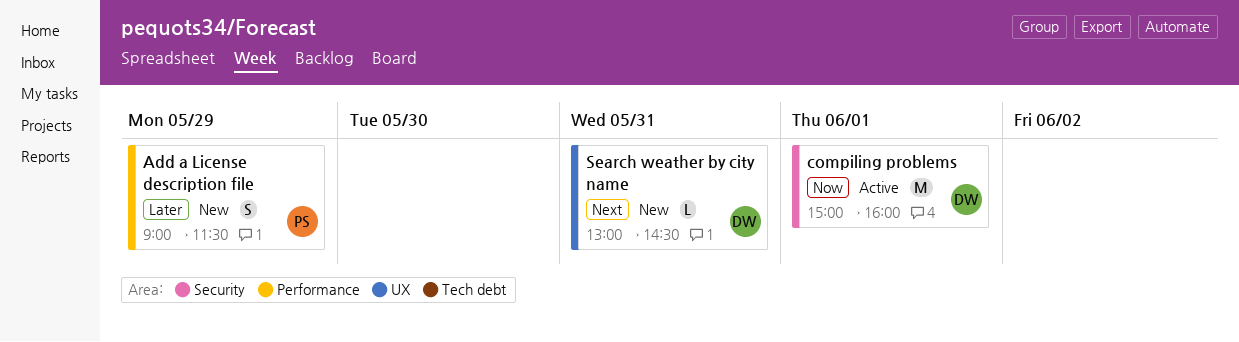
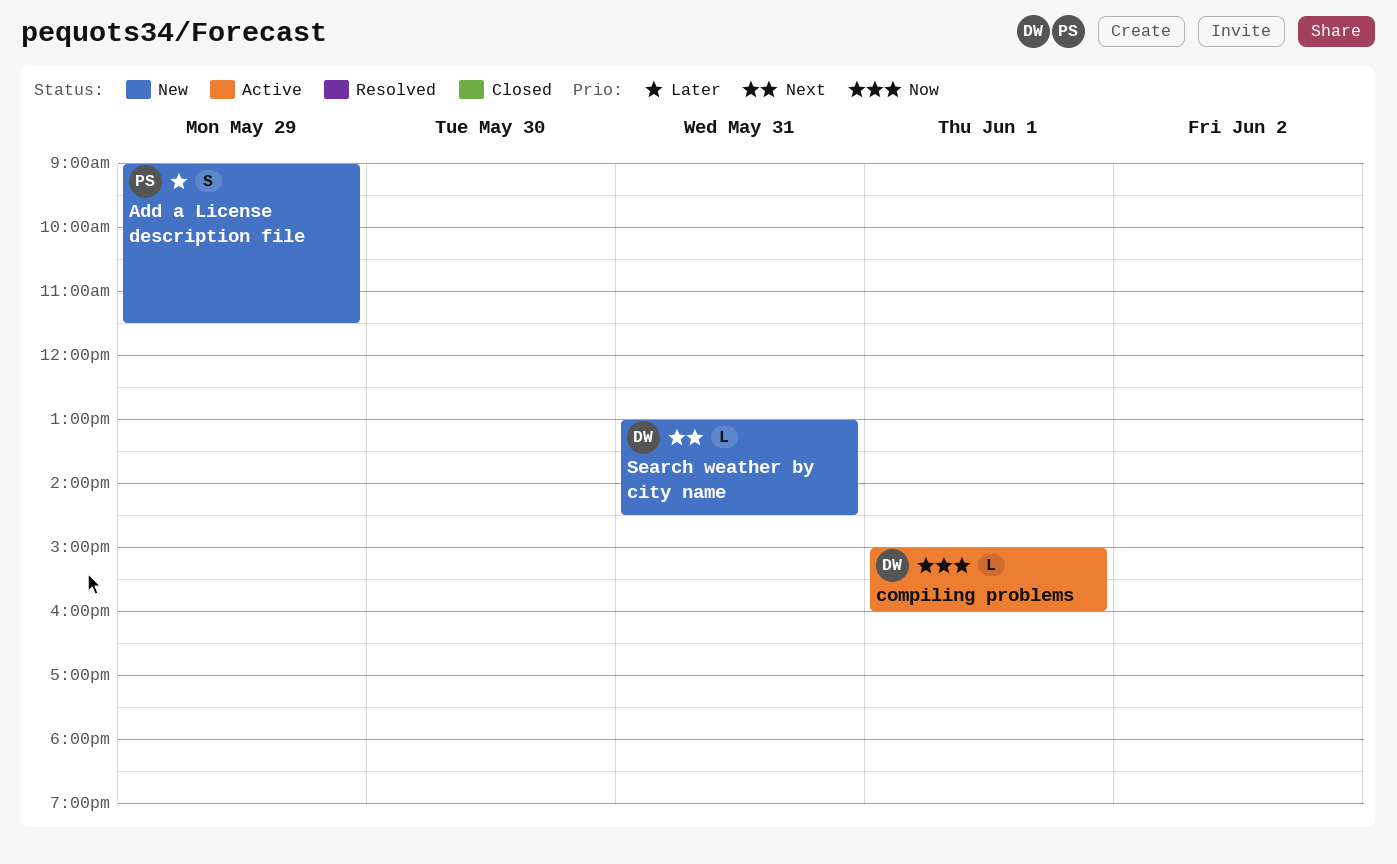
compiling problems, estimate: M -> L

